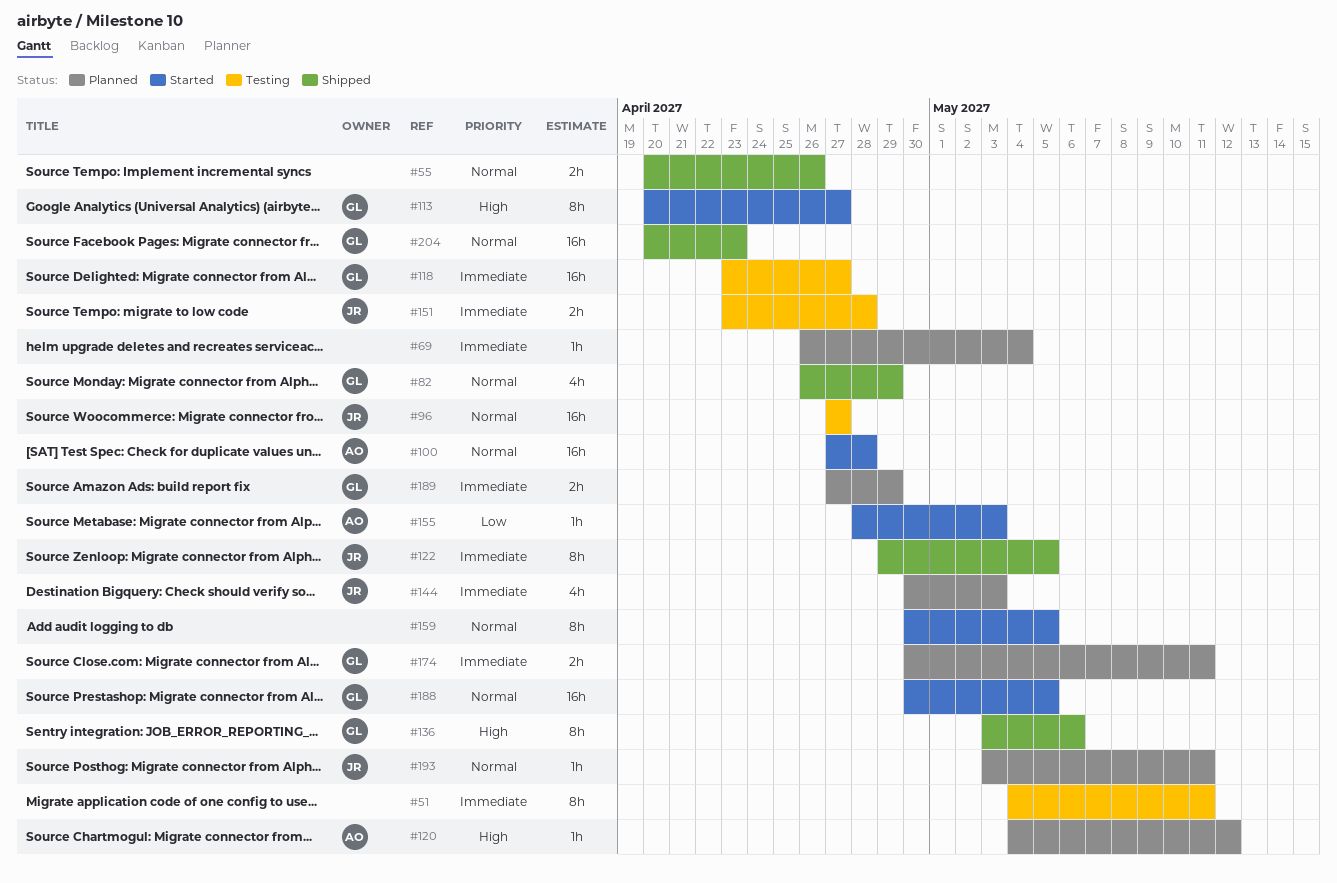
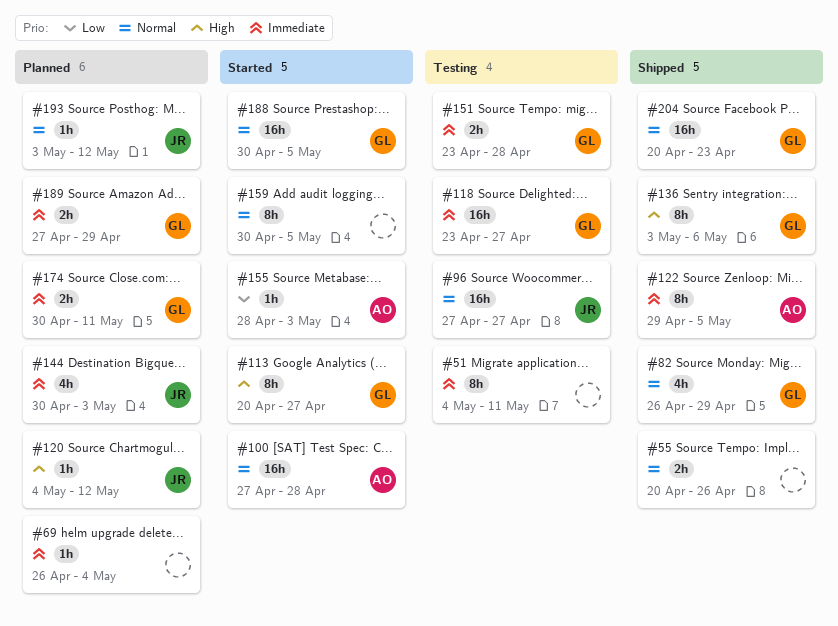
#120, owner: AO -> JR
#122, owner: JR -> AO
#151, owner: JR -> GL
#193, due: May 11 -> May 12

